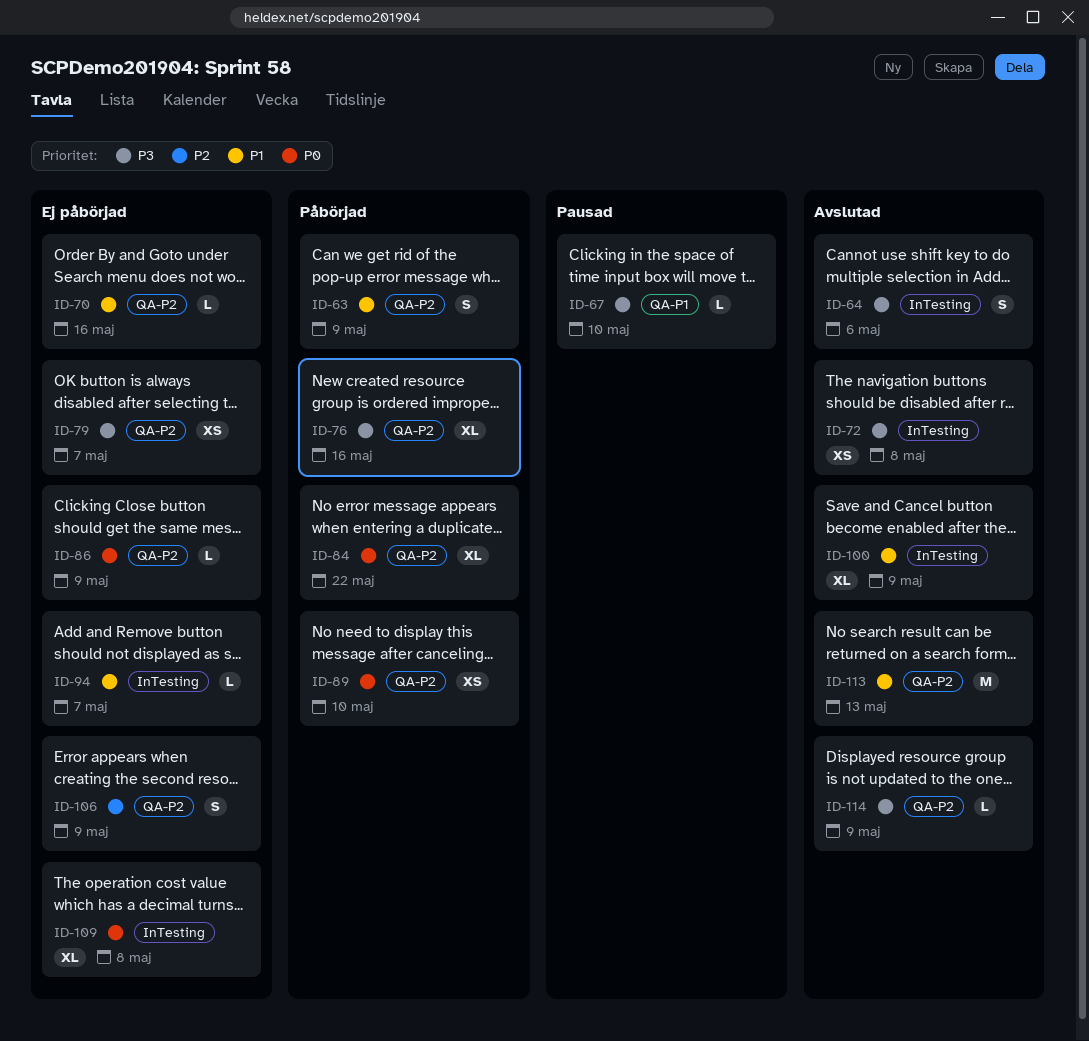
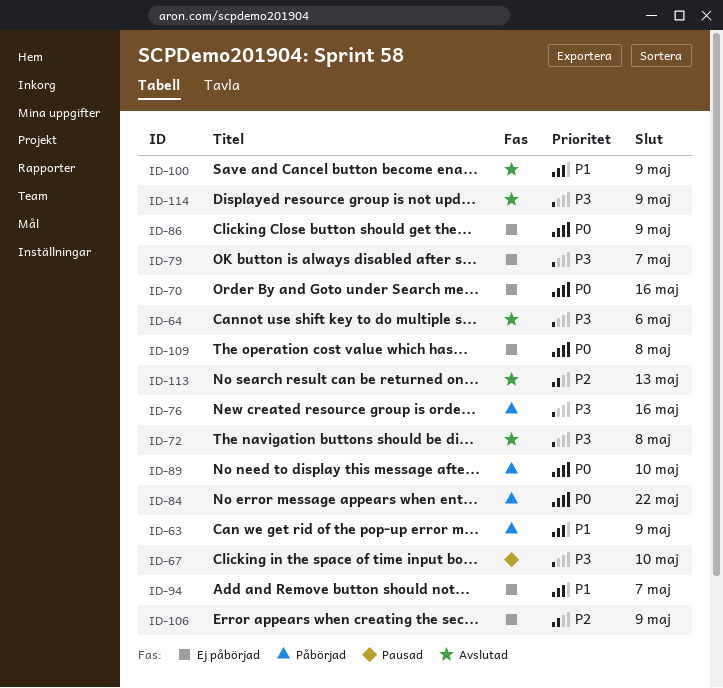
ID-70, priority: P1 -> P0
ID-113, priority: P1 -> P2

